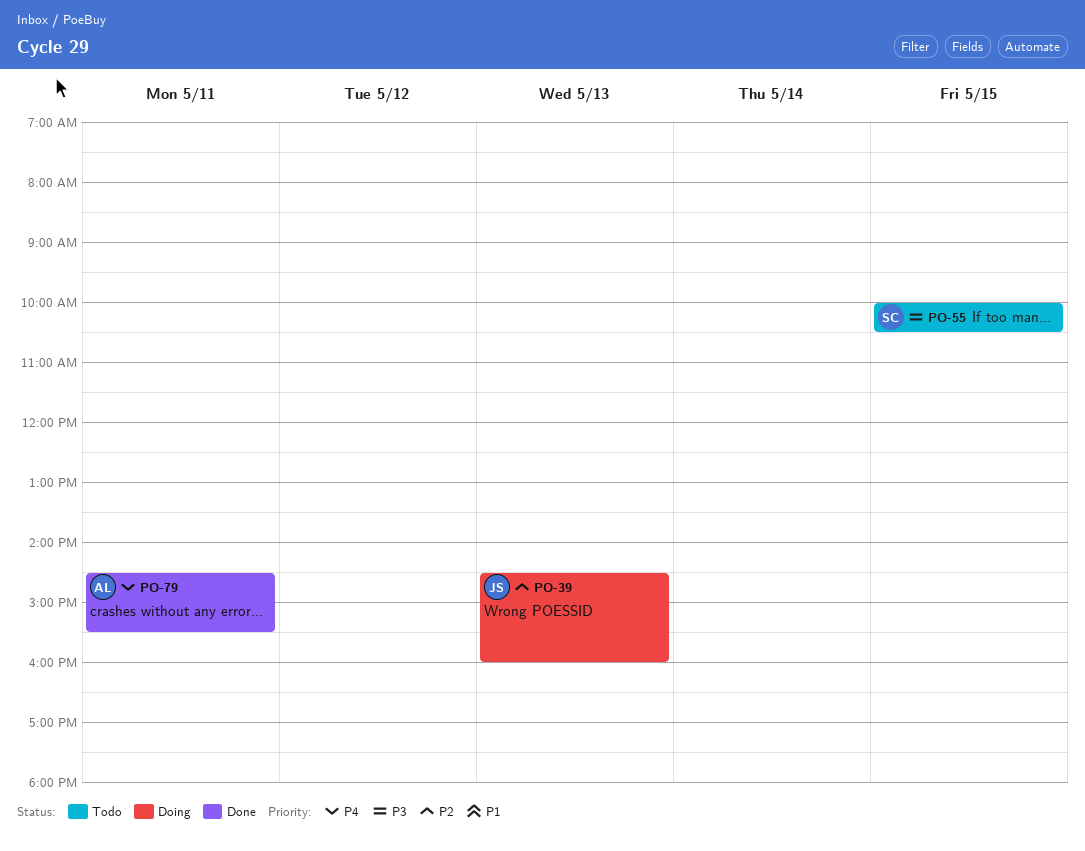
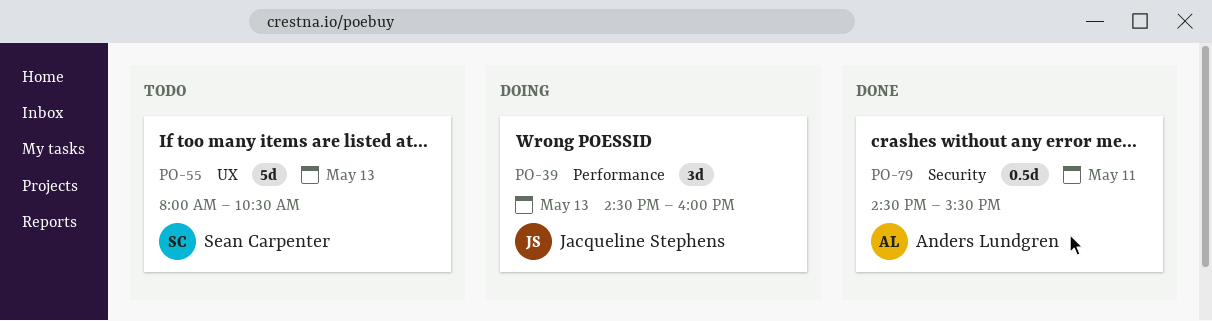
PO-55, day: May 15 -> May 13
PO-55, begins: 10:00 -> 08:00

